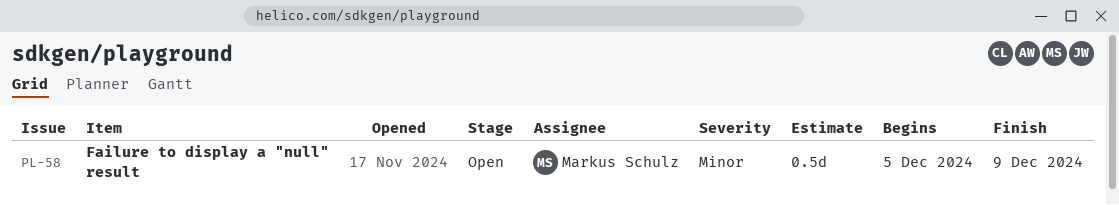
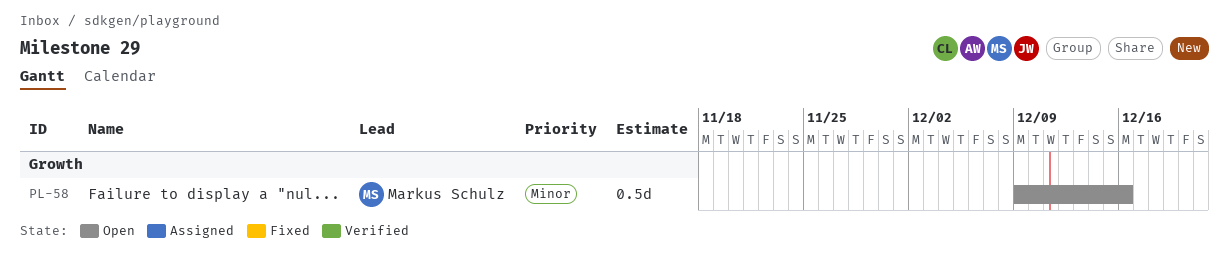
PL-58, start: Dec 5 -> Dec 9
PL-58, due: Dec 9 -> Dec 16

